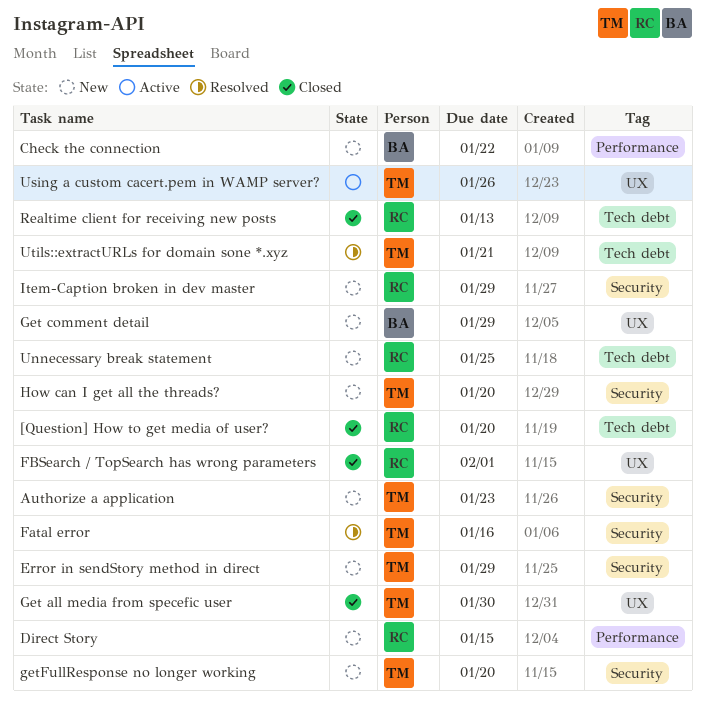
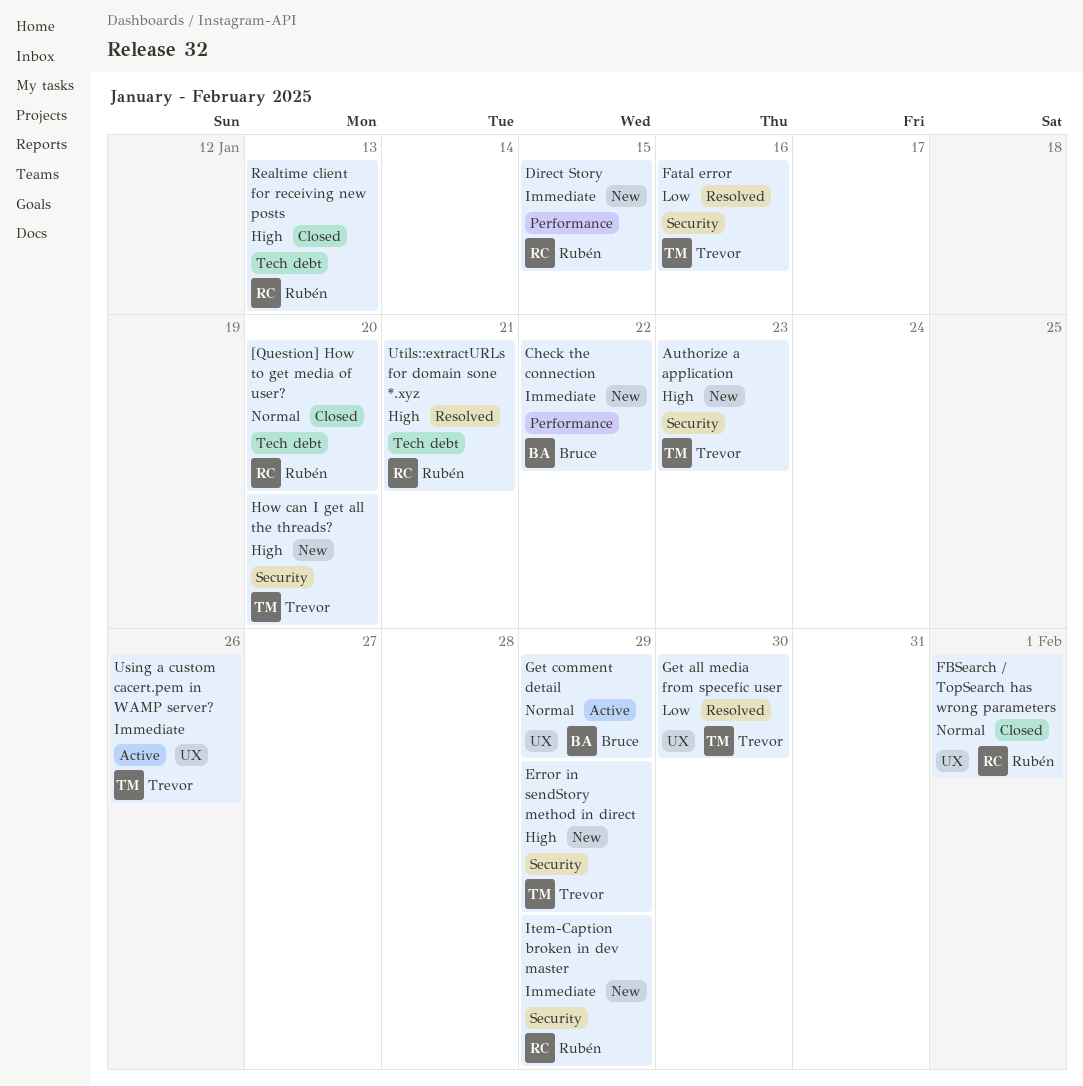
Get all media from specefic user, status: Closed -> Resolved
Get comment detail, status: New -> Active
getFullResponse no longer working: present -> none
Unnecessary break statement: present -> none
Utils::extractURLs for domain sone *.xyz, owner: Trevor -> Rubén

